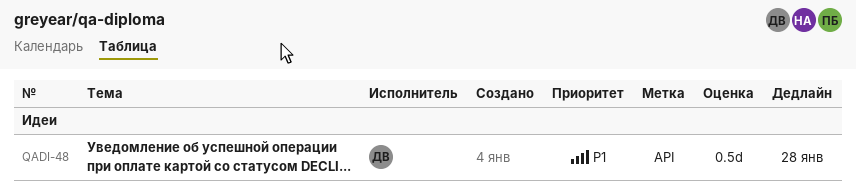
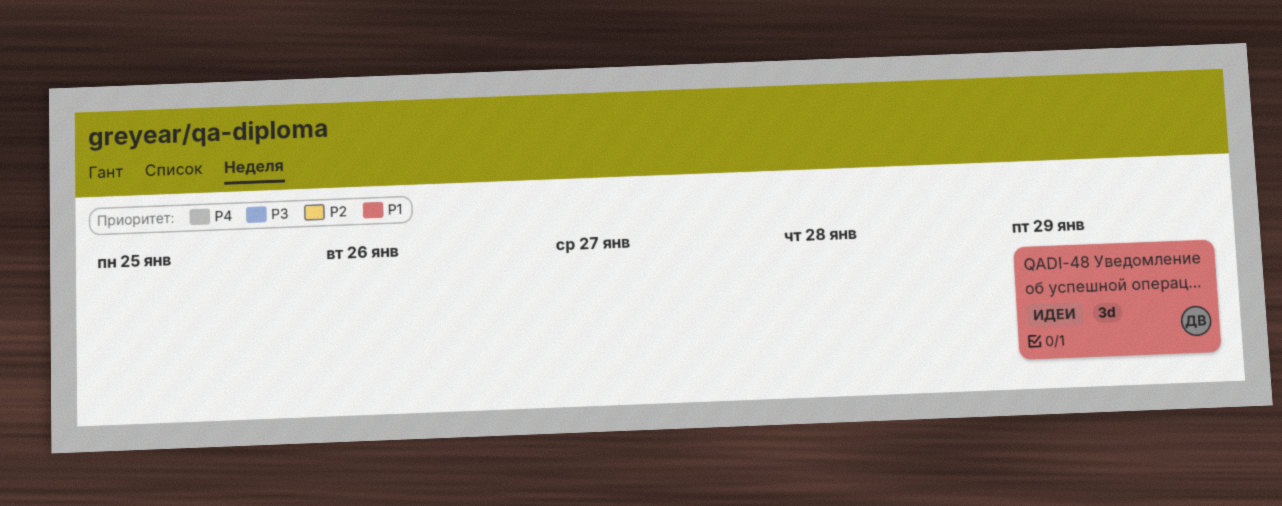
QADI-48, estimate: 0.5d -> 3d
QADI-48, due: Jan 28 -> Jan 29

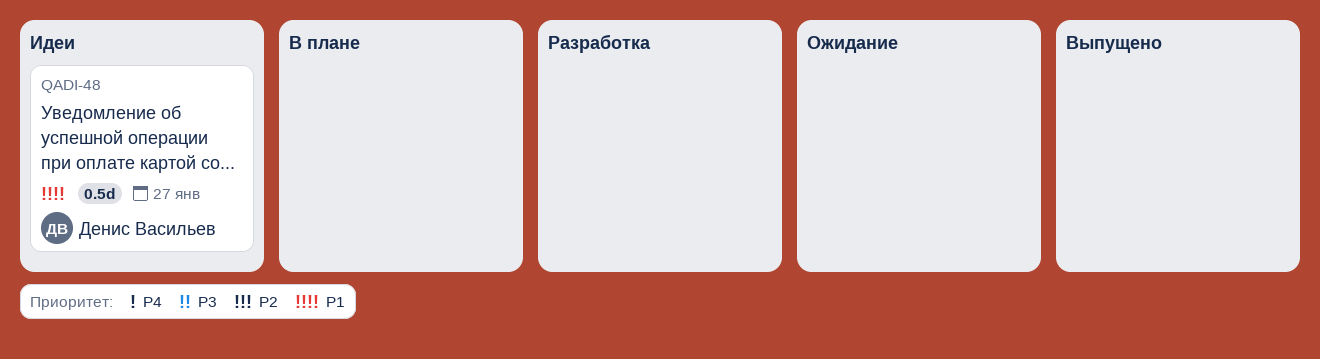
QADI-48, estimate: 3d -> 0.5d
QADI-48, due: Jan 29 -> Jan 27

